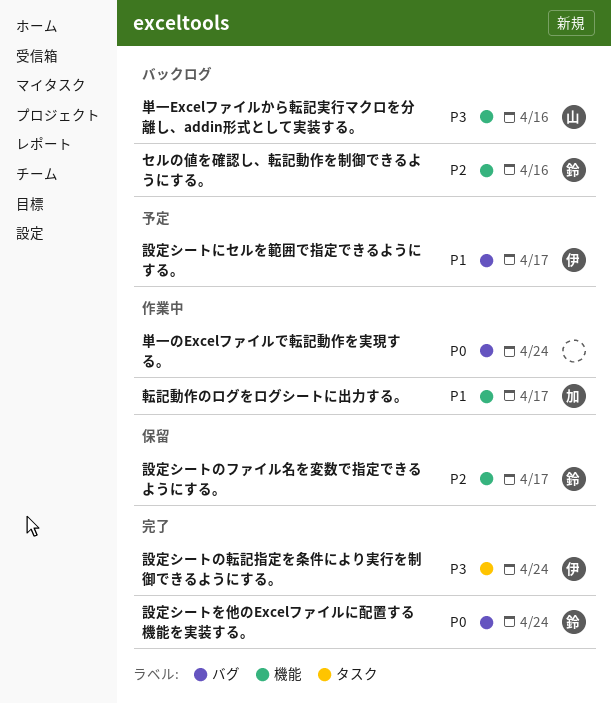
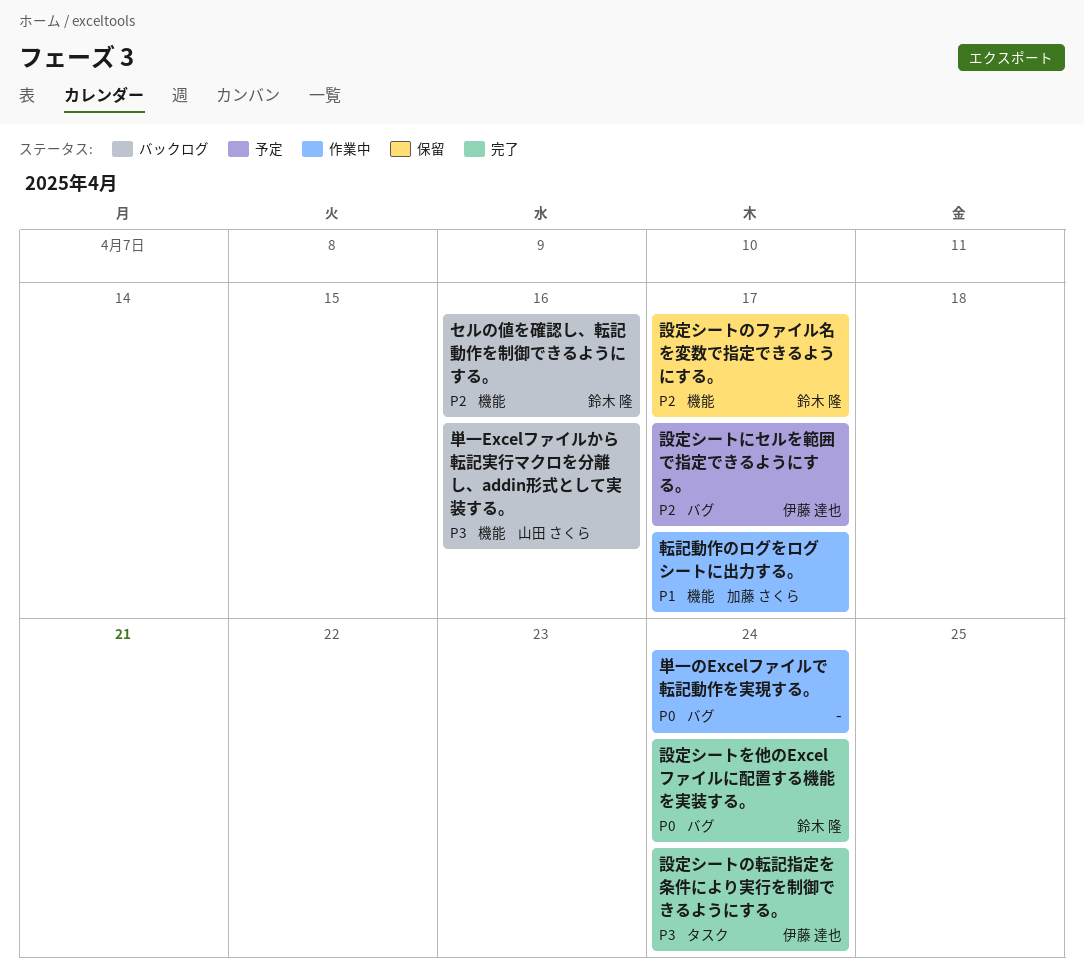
設定シートにセルを範囲で指定できるようにする。, priority: P1 -> P2

